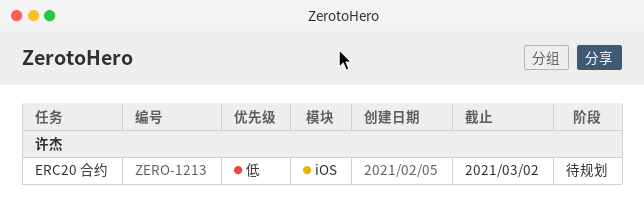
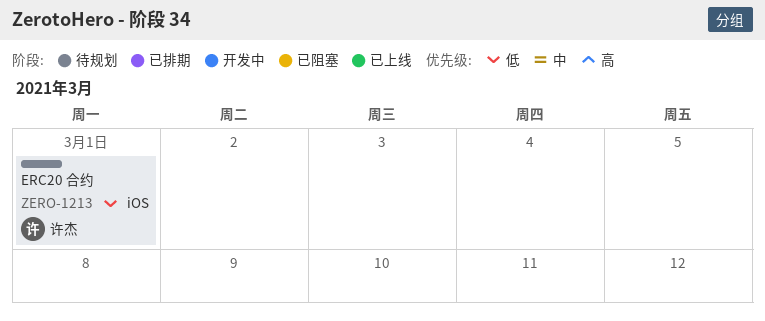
ZERO-1213, due: Mar 2 -> Mar 1

